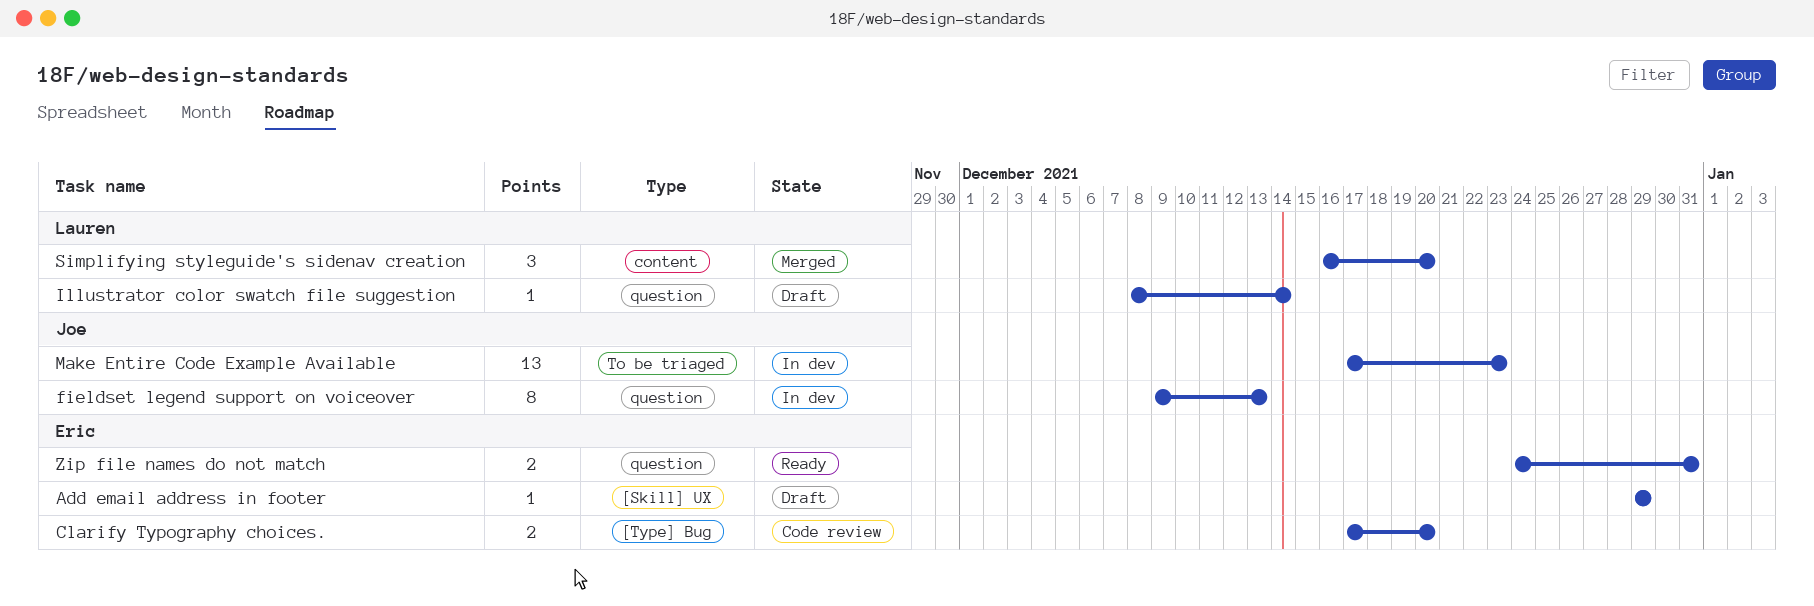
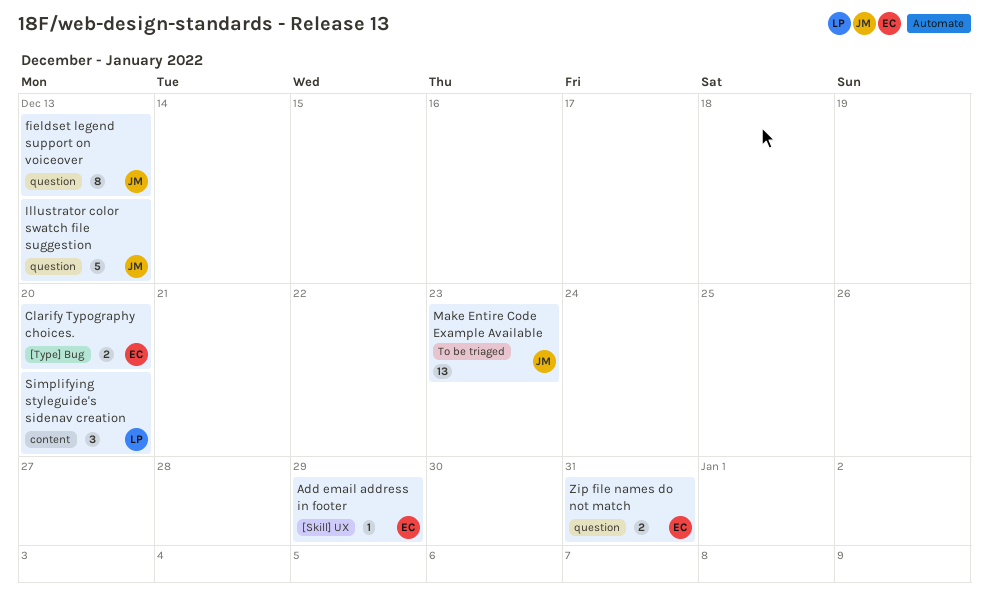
Illustrator color swatch file suggestion, owner: Lauren -> Joe
Illustrator color swatch file suggestion, estimate: 1 -> 5
Illustrator color swatch file suggestion, due: Dec 14 -> Dec 13

